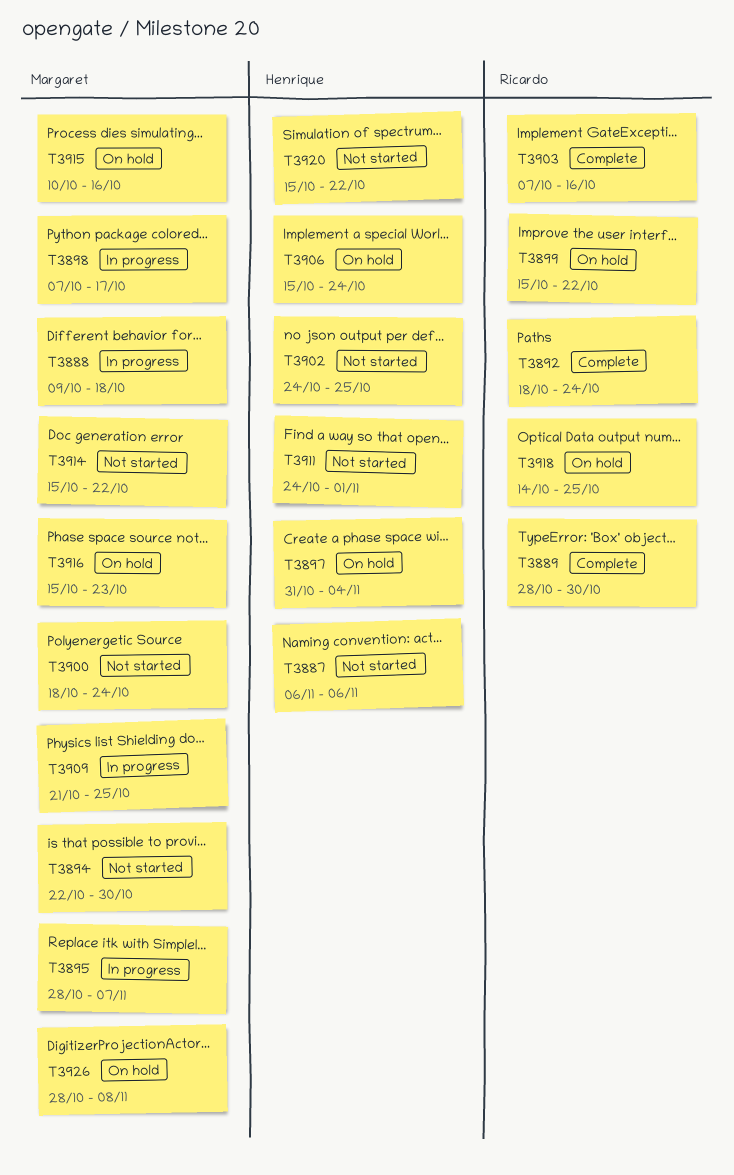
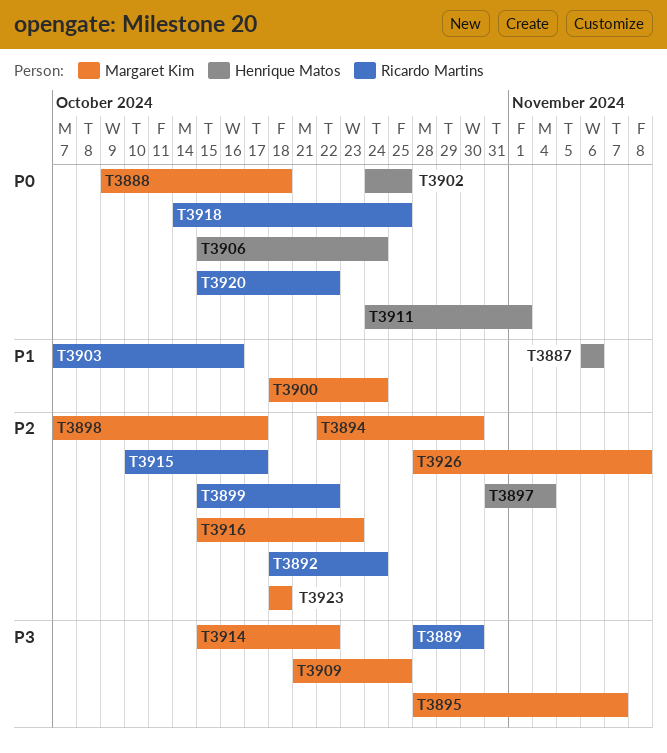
T3915, owner: Margaret Kim -> Ricardo Martins
T3915, due: Oct 16 -> Oct 17
T3920, owner: Henrique Matos -> Ricardo Martins
T3923: none -> present

